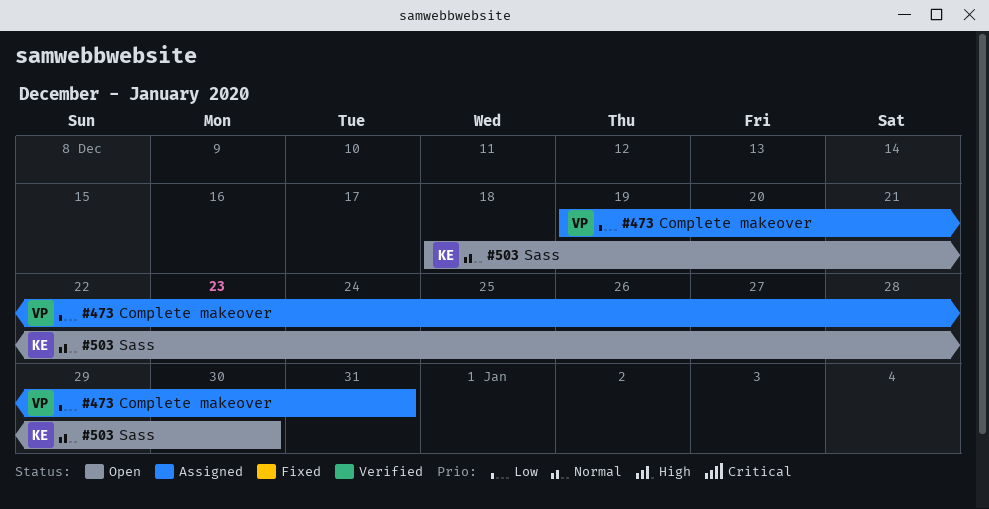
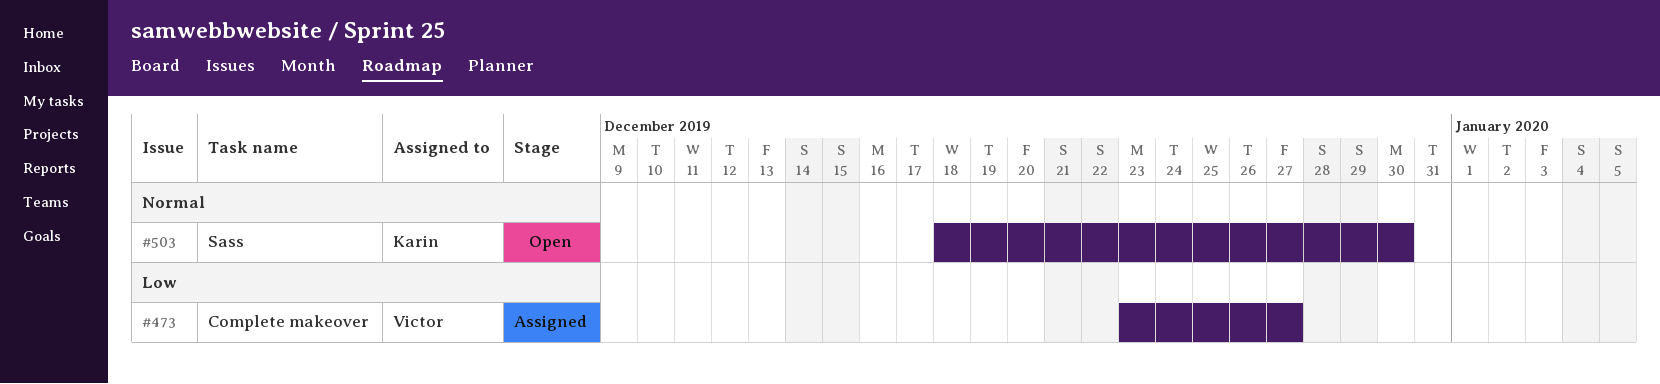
#473, start: Dec 19 -> Dec 23
#473, due: Dec 31 -> Dec 27

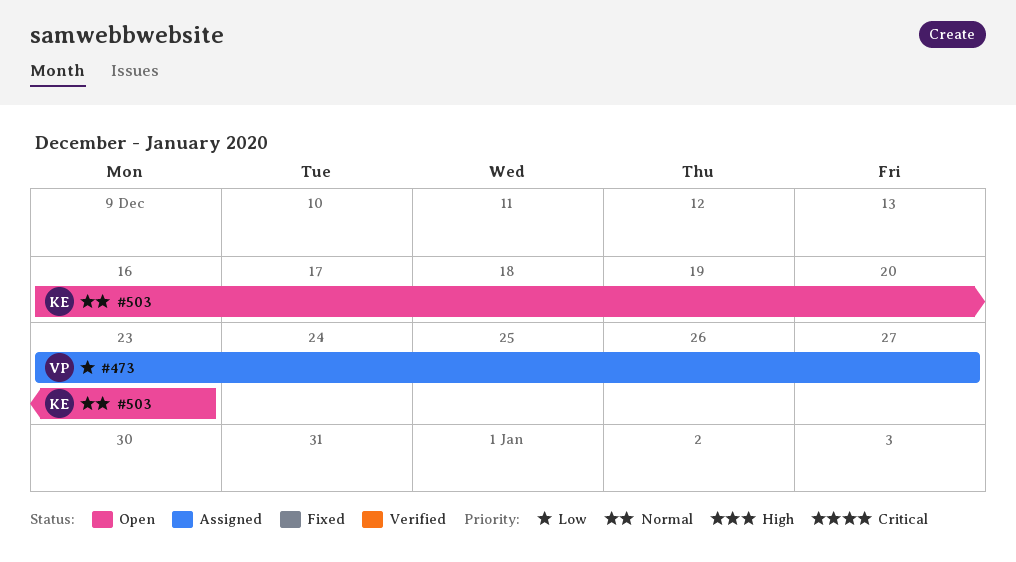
#503, start: Dec 18 -> Dec 16
#503, due: Dec 30 -> Dec 23

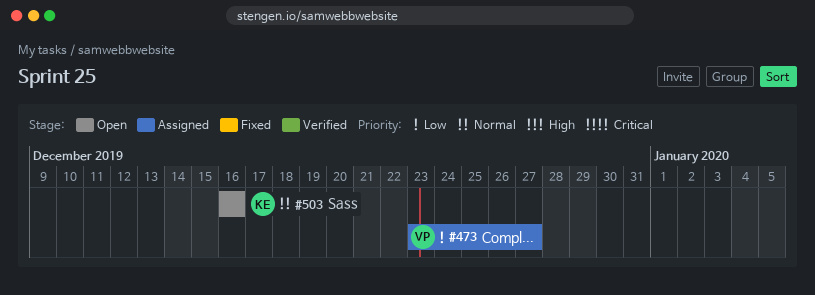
#503, due: Dec 23 -> Dec 16

